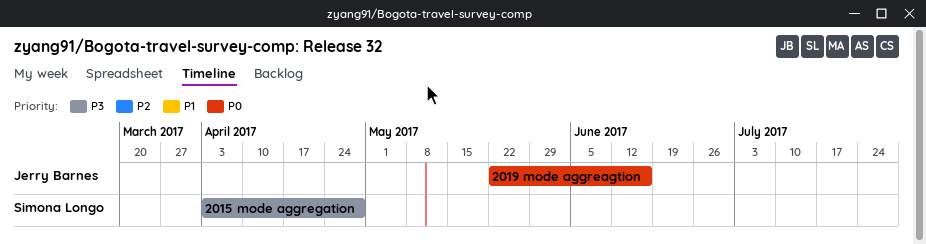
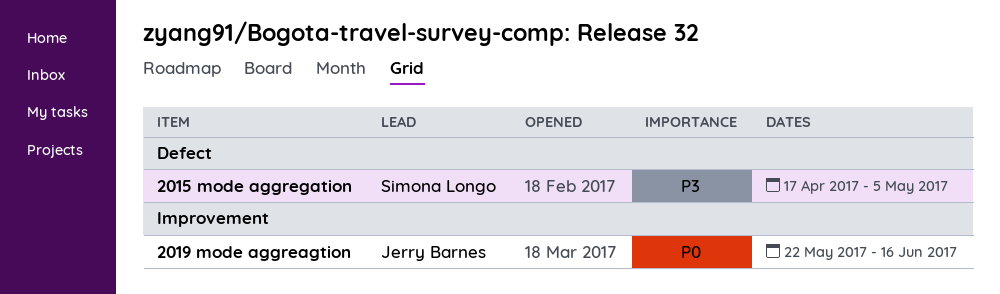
2015 mode aggregation, start: Apr 3 -> Apr 17
2015 mode aggregation, due: Apr 28 -> May 5

